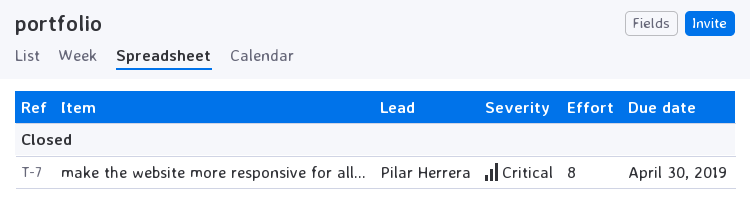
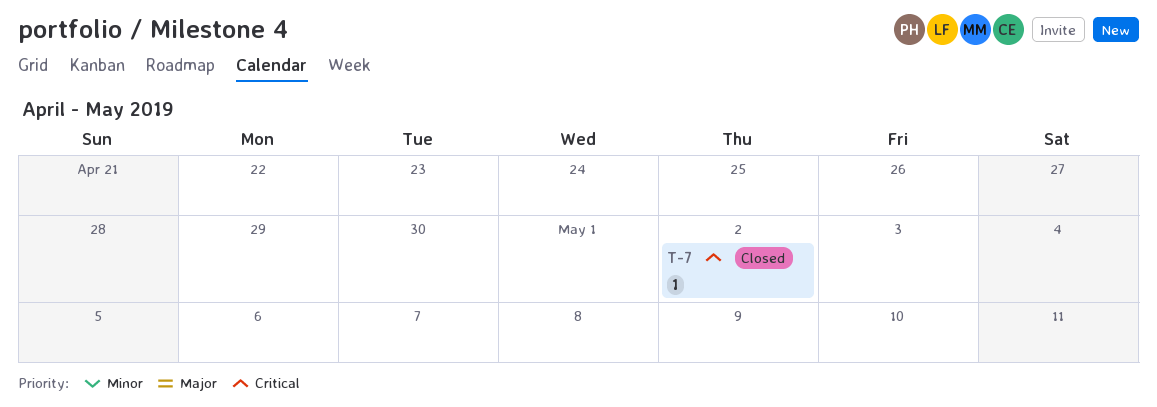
T-7, estimate: 8 -> 1
T-7, due: Apr 30 -> May 2

